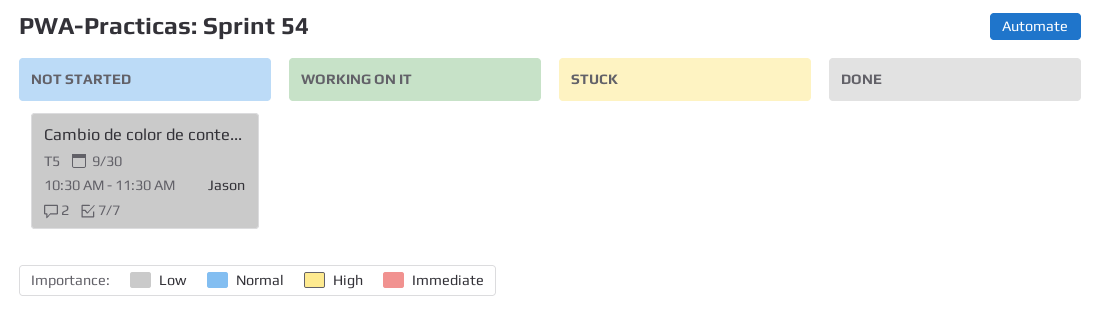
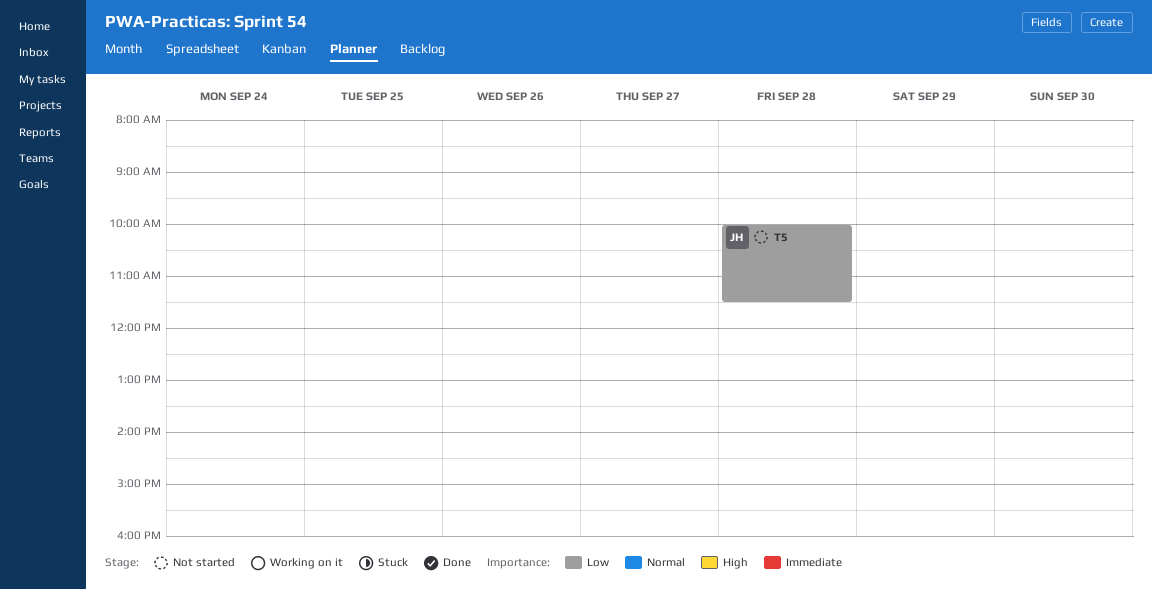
T5, day: Sep 30 -> Sep 28
T5, begins: 10:30 -> 10:00

